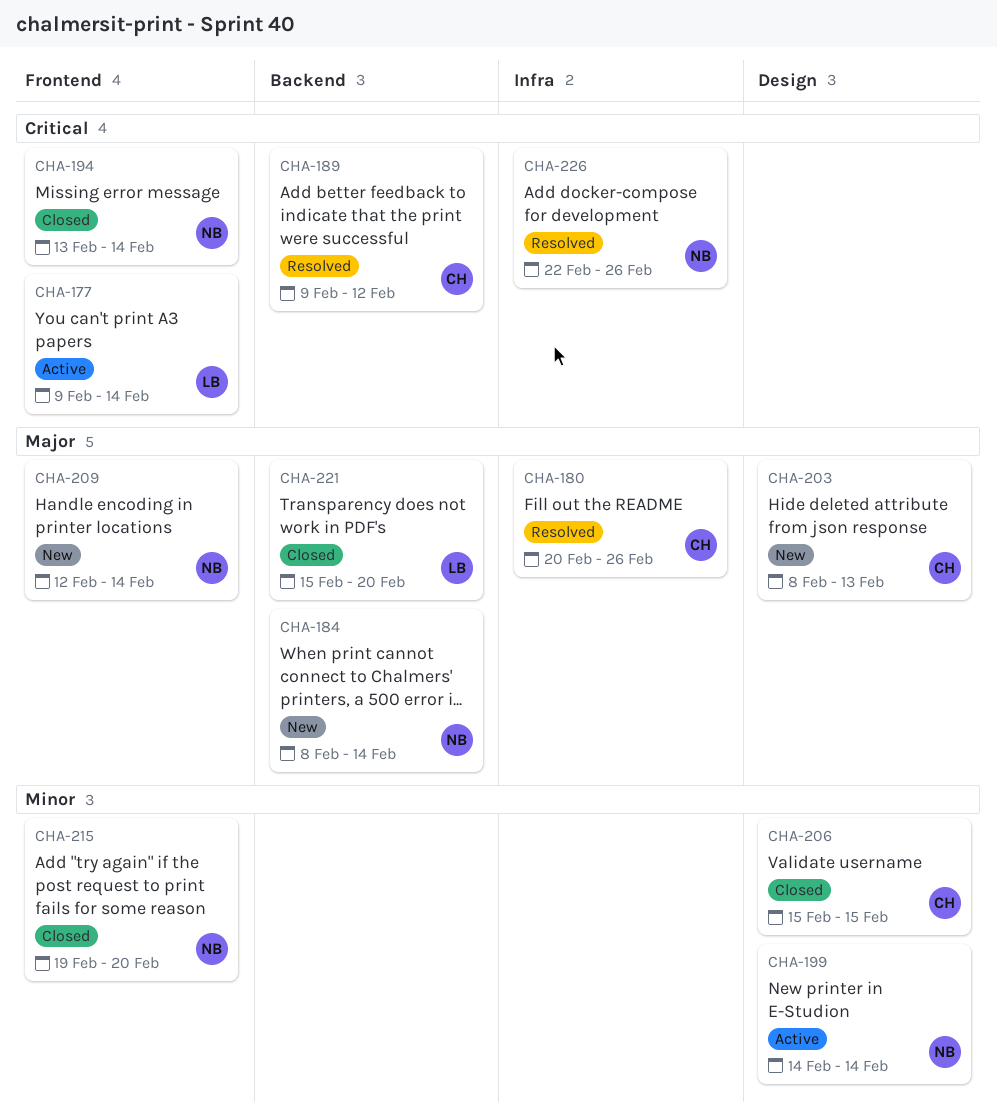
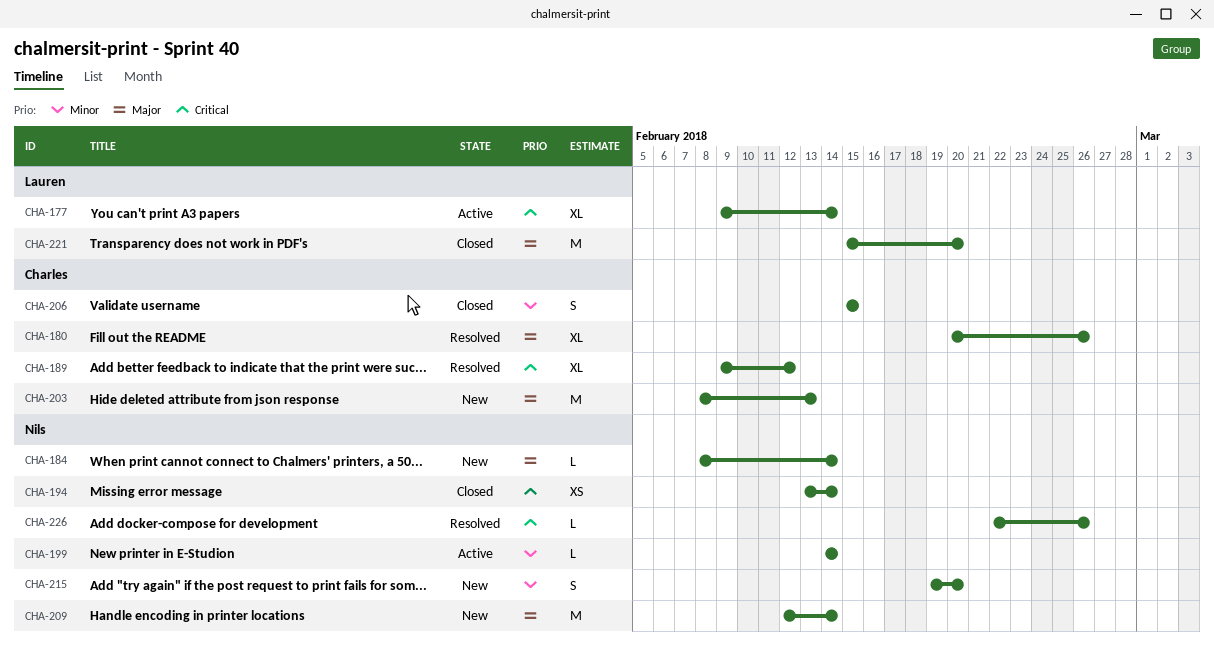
CHA-215, status: Closed -> New

